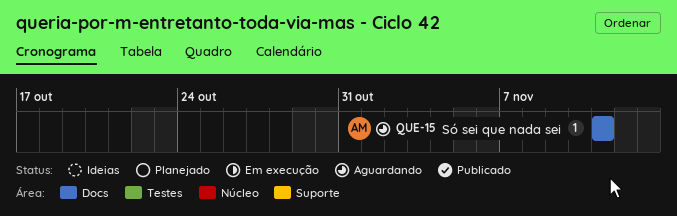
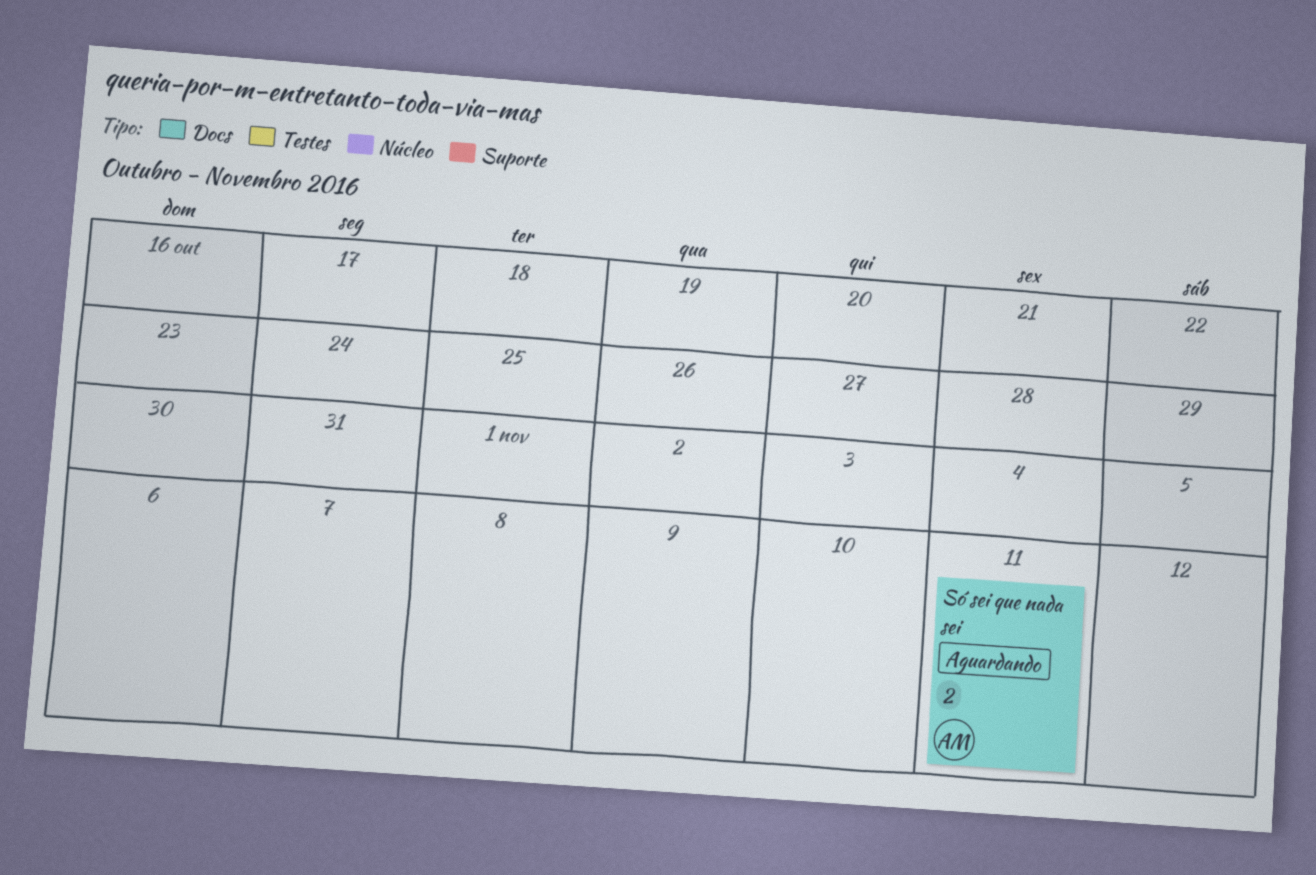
Só sei que nada sei, estimate: 1 -> 2

